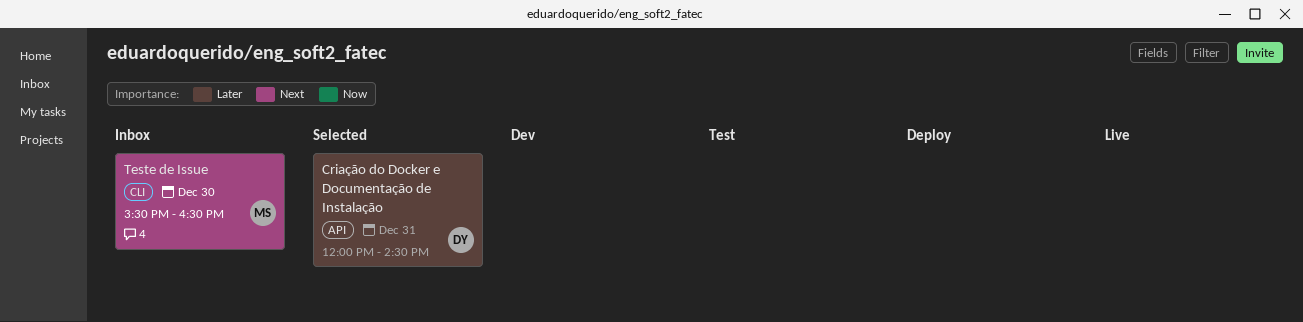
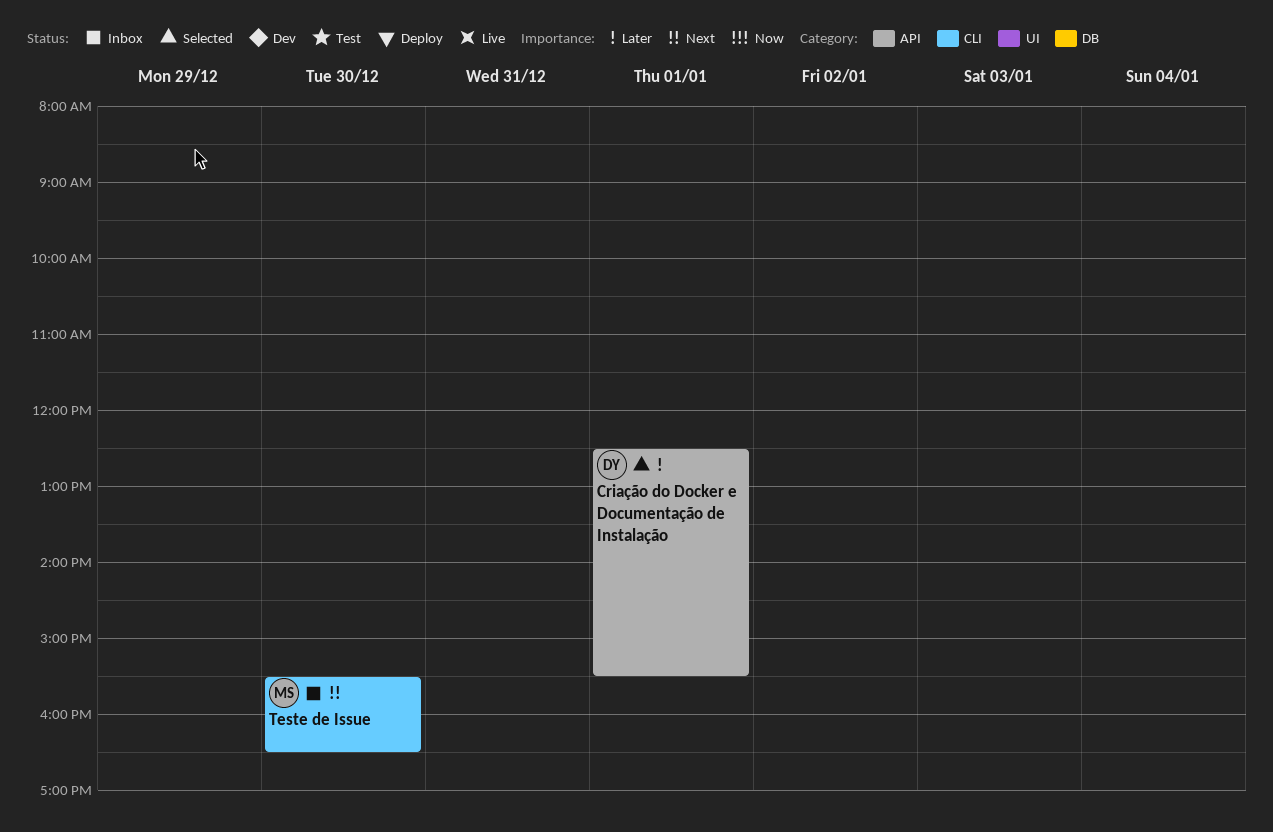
Criação do Docker e Documentação de Instalação, day: Dec 31 -> Jan 1
Criação do Docker e Documentação de Instalação, begins: 12:00 -> 12:30
Criação do Docker e Documentação de Instalação, ends: 14:30 -> 15:30

